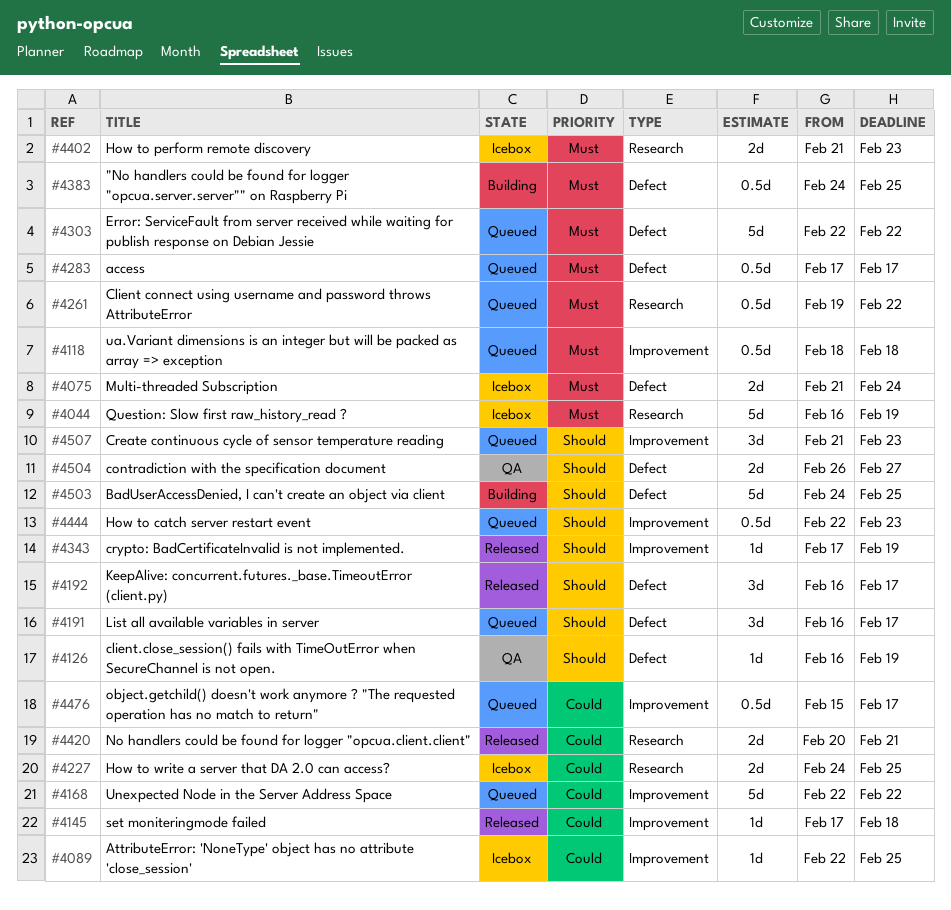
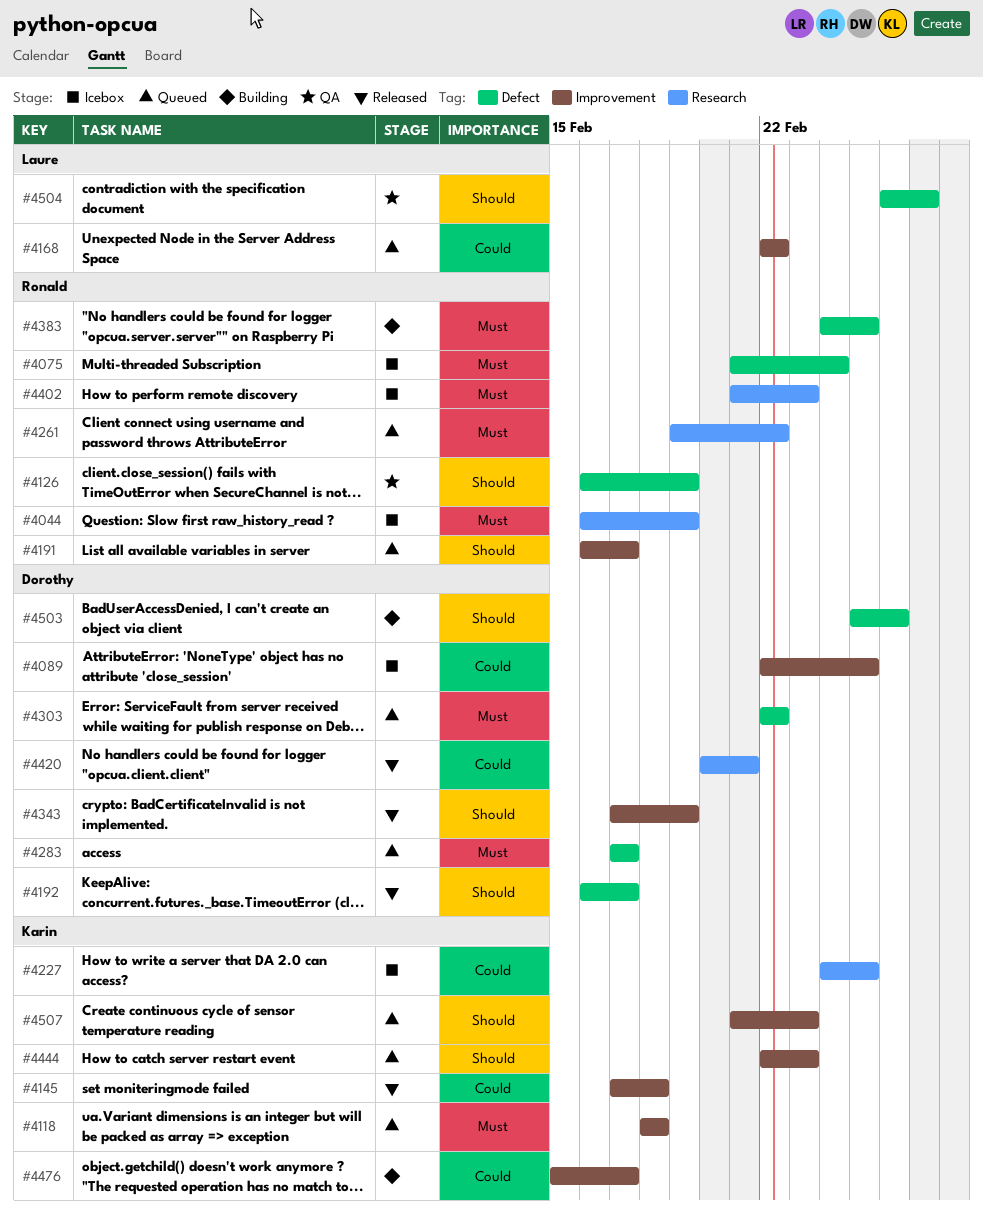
#4191, label: Defect -> Improvement
#4476, status: Queued -> Building
#4503, start: Feb 24 -> Feb 25
#4503, due: Feb 25 -> Feb 26

